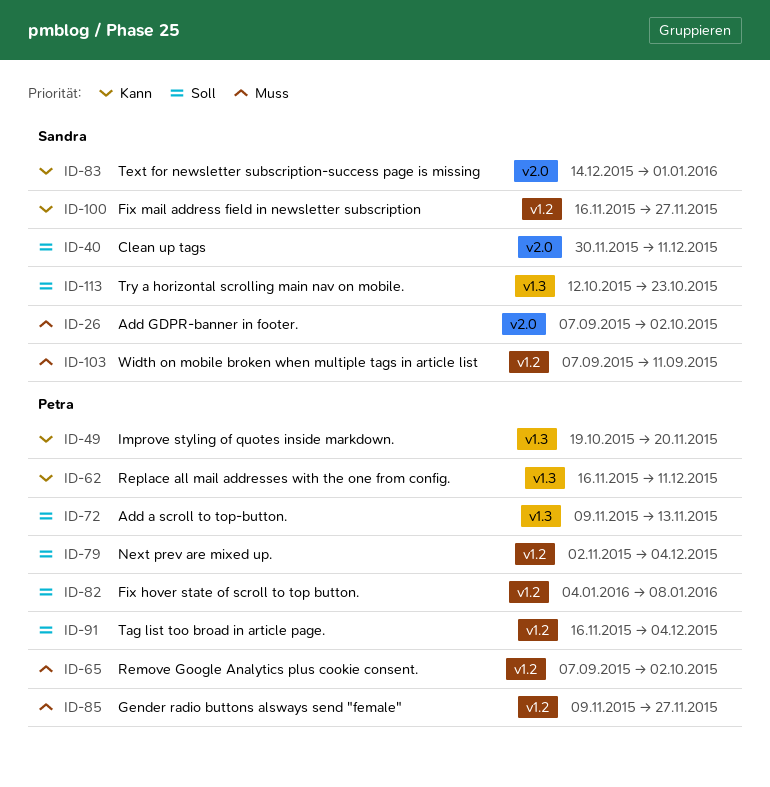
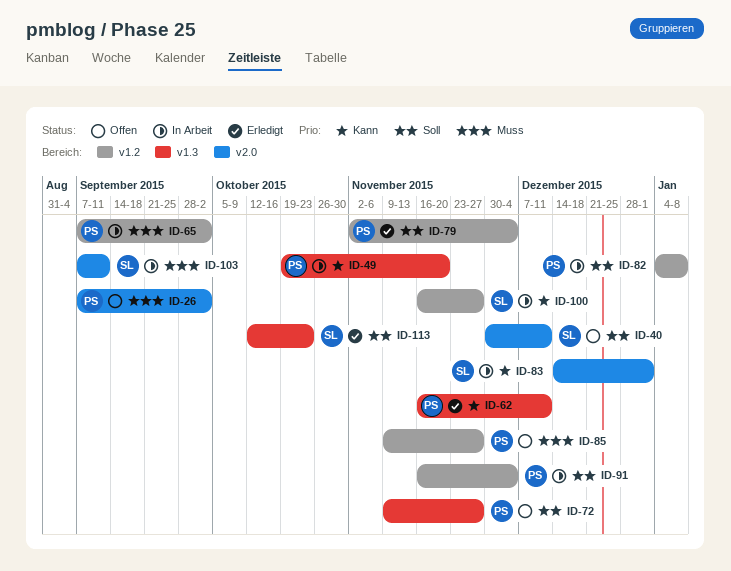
ID-26, owner: Sandra -> Petra
ID-72, due: Nov 13 -> Nov 27
ID-103, label: v1.2 -> v2.0

